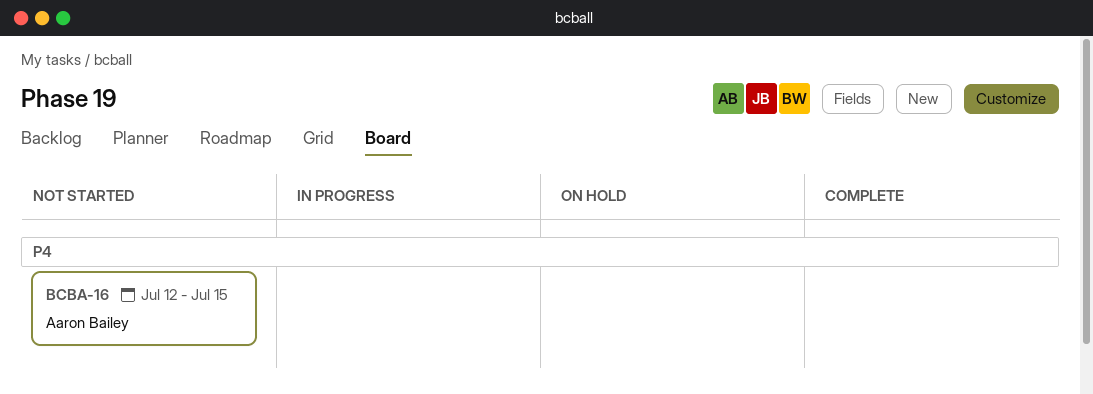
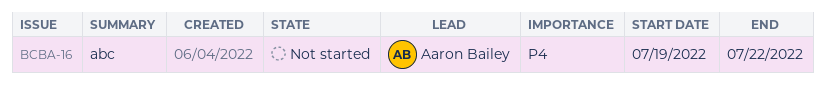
BCBA-16, start: Jul 12 -> Jul 19
BCBA-16, due: Jul 15 -> Jul 22

